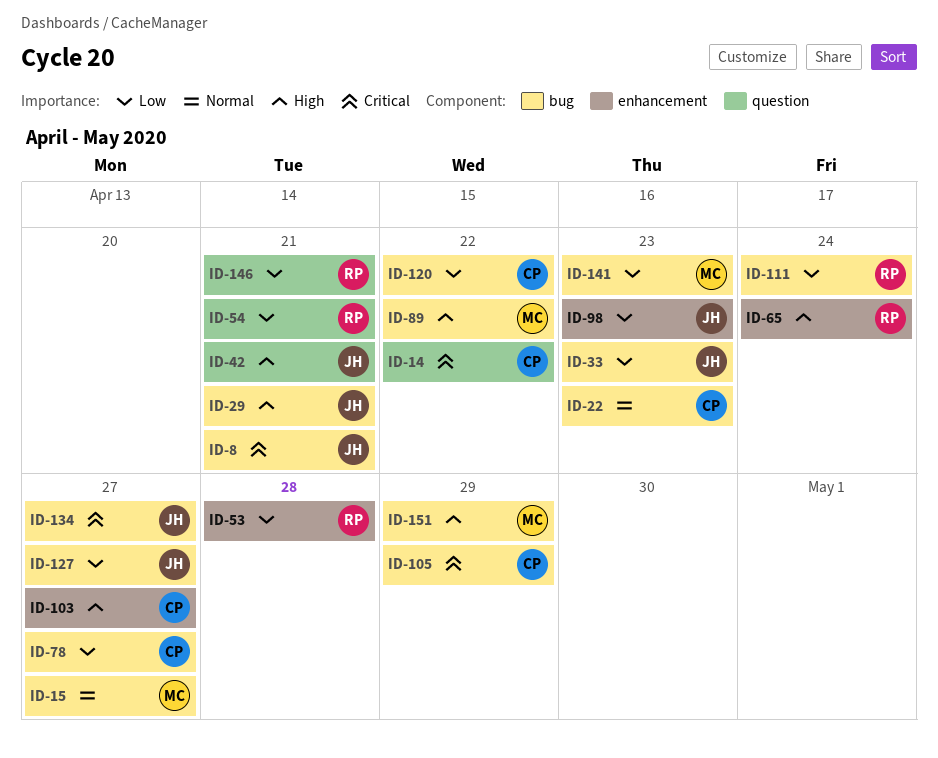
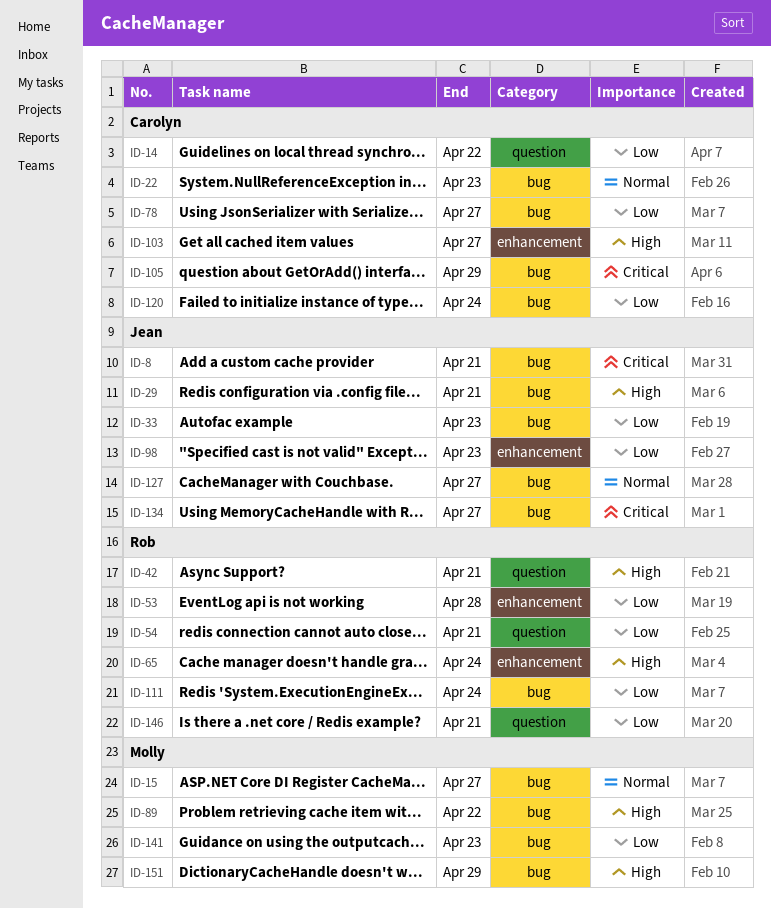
ID-14, priority: Critical -> Low
ID-42, owner: Jean -> Rob
ID-120, due: Apr 22 -> Apr 24
ID-127, priority: Low -> Normal

